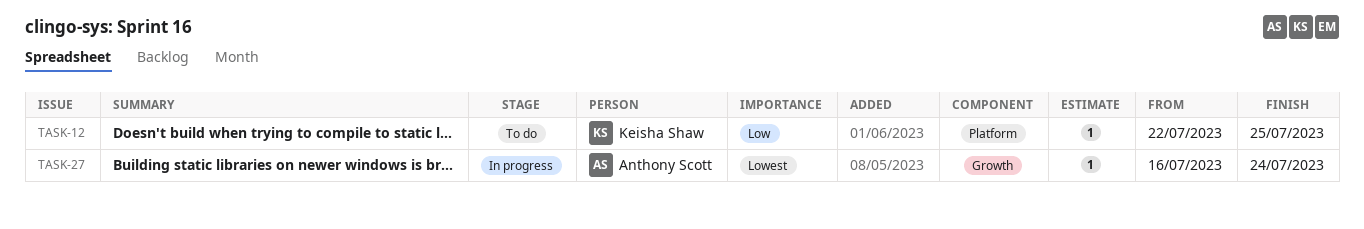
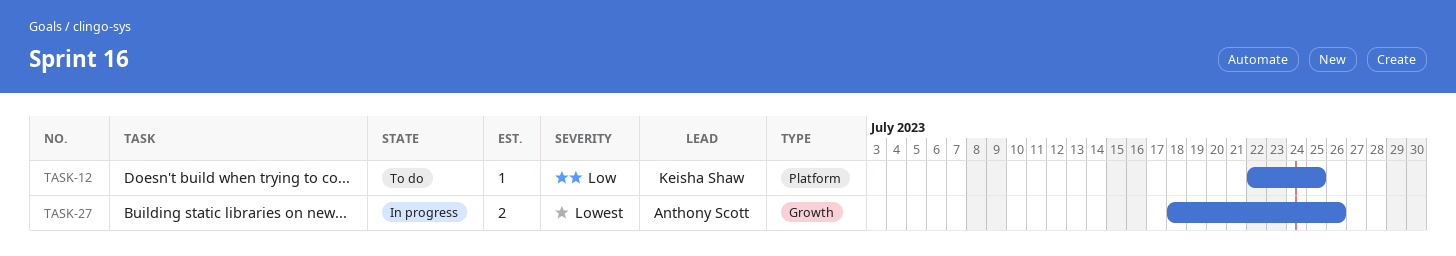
TASK-27, estimate: 1 -> 2
TASK-27, start: Jul 16 -> Jul 18
TASK-27, due: Jul 24 -> Jul 26

